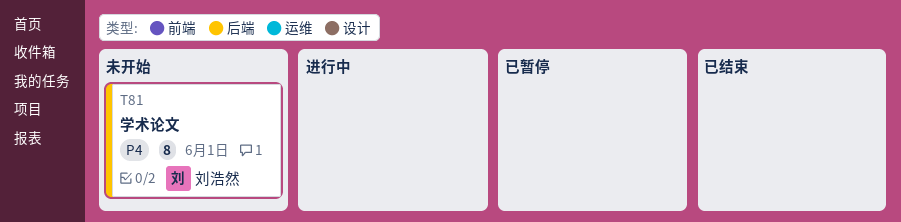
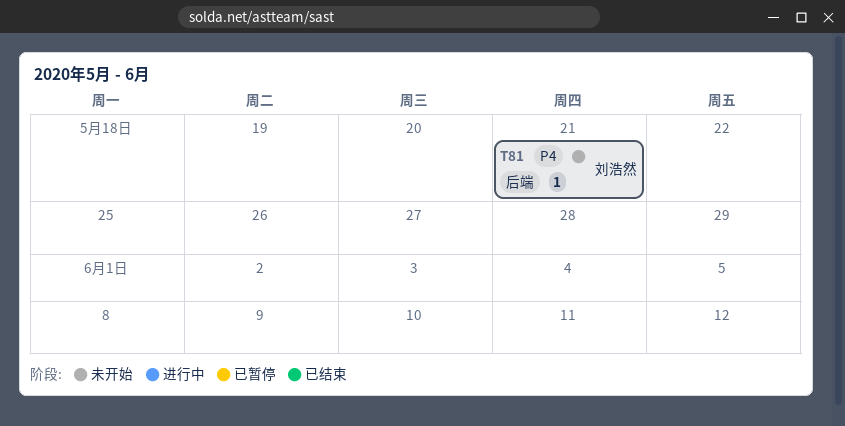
T81, estimate: 8 -> 1
T81, due: Jun 1 -> May 21

